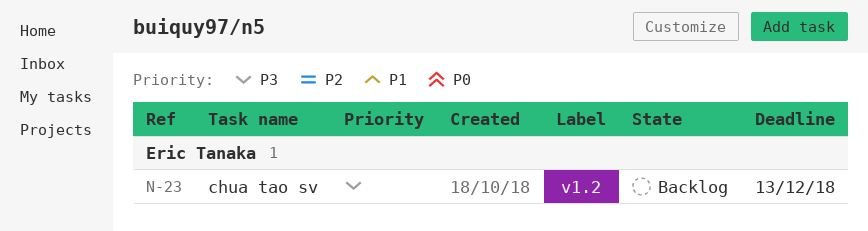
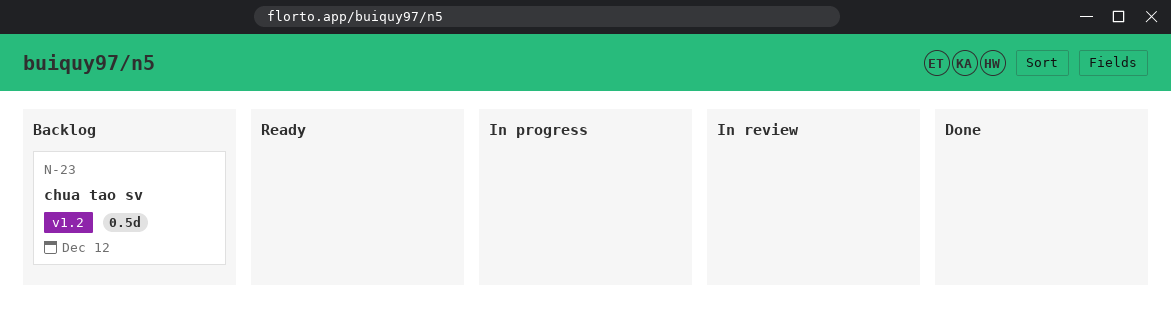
N-23, due: Dec 13 -> Dec 12

